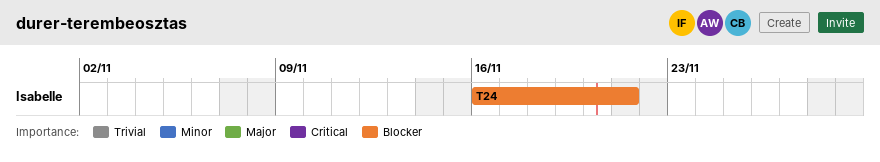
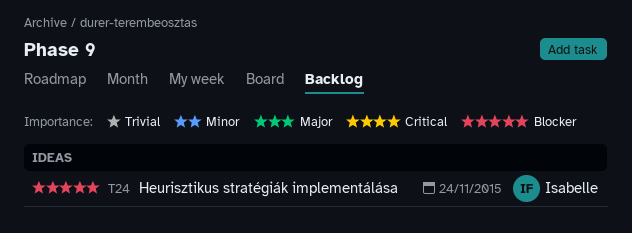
T24, due: Nov 21 -> Nov 24

